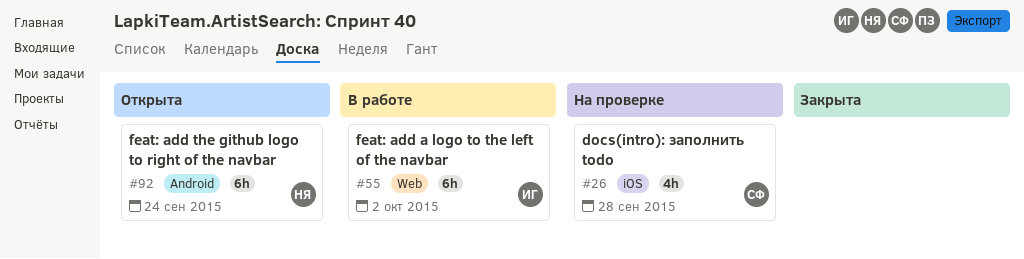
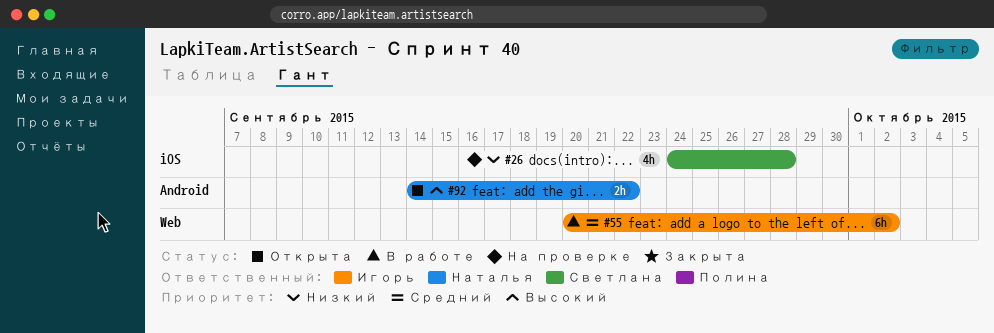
#92, estimate: 6h -> 2h
#92, due: Sep 24 -> Sep 22

